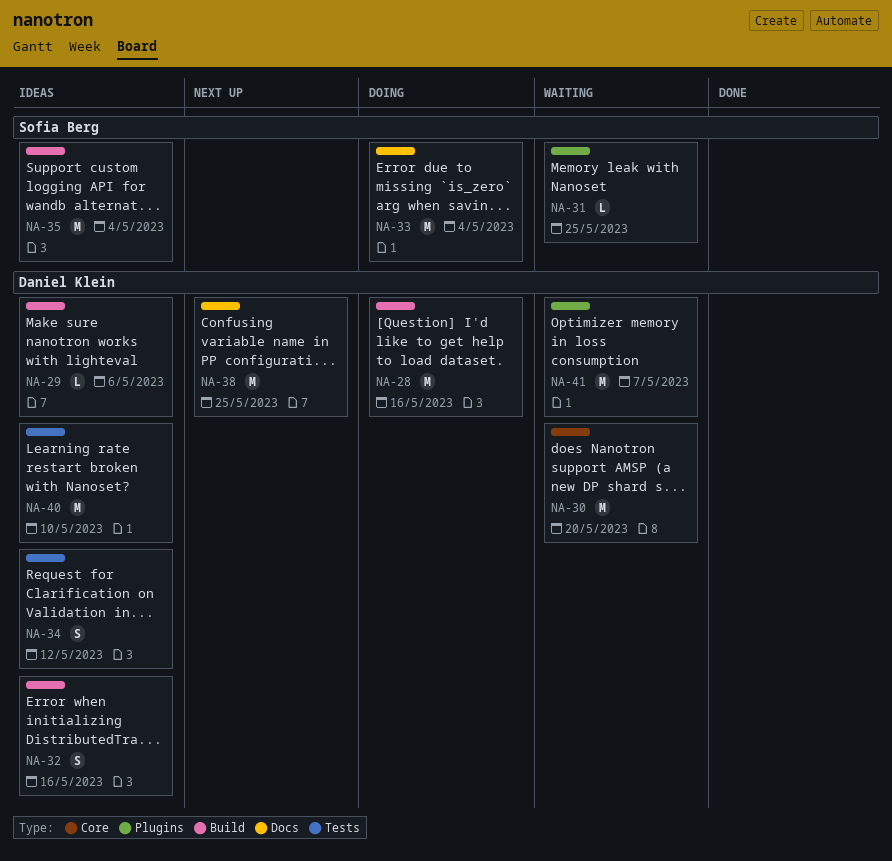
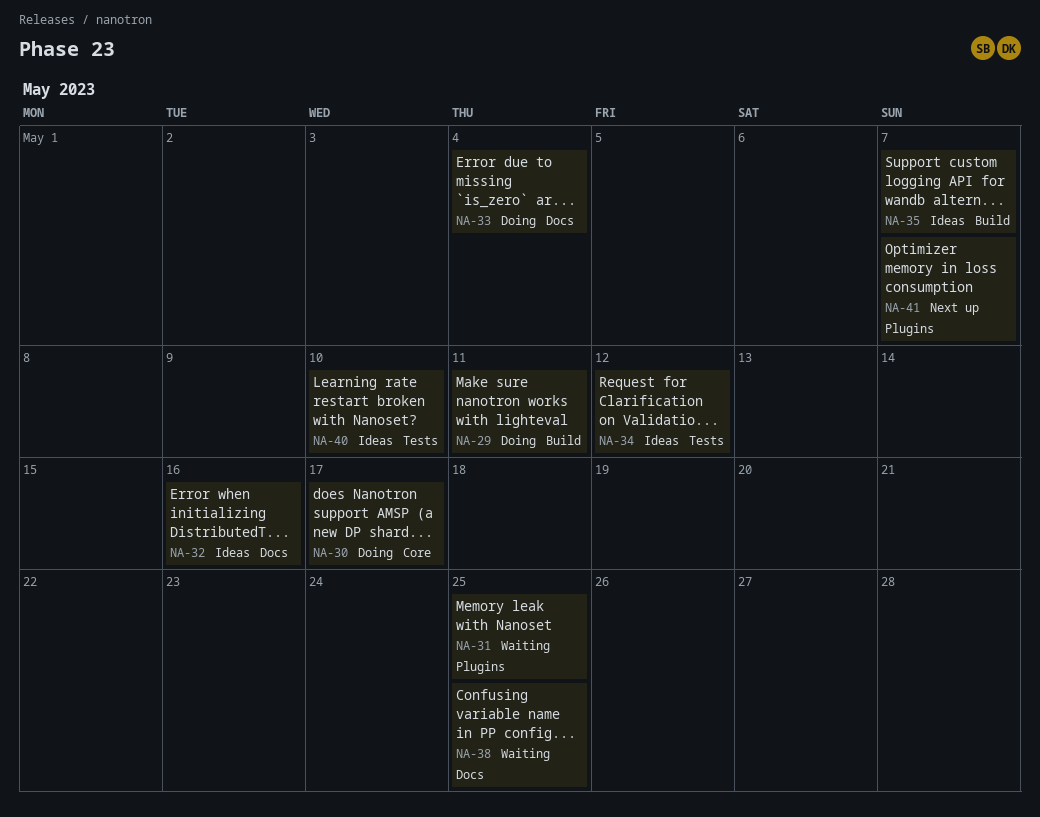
NA-28: present -> none
NA-29, status: Ideas -> Doing
NA-29, due: May 6 -> May 11
NA-30, status: Waiting -> Doing
NA-30, due: May 20 -> May 17
NA-32, label: Build -> Docs
NA-35, due: May 4 -> May 7
NA-38, status: Next up -> Waiting
NA-41, status: Waiting -> Next up

